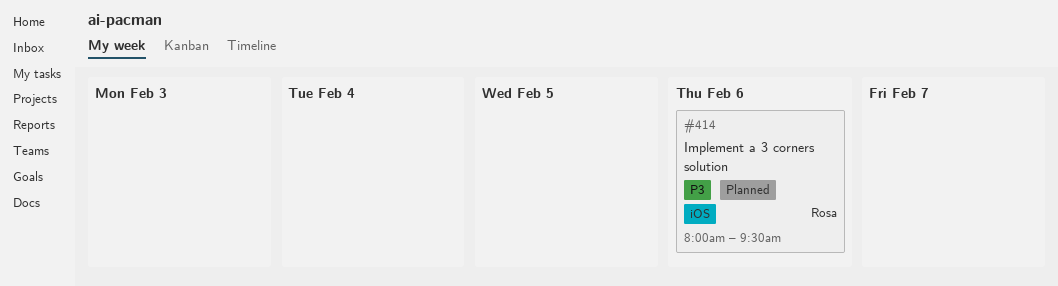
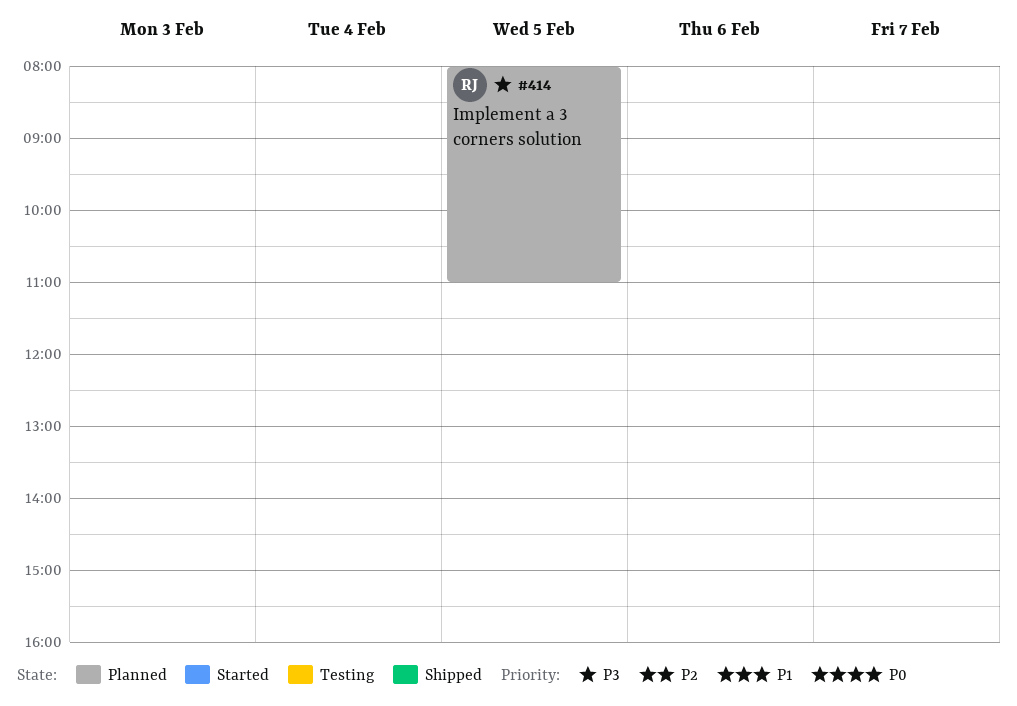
#414, day: Feb 6 -> Feb 5
#414, ends: 09:30 -> 11:00

